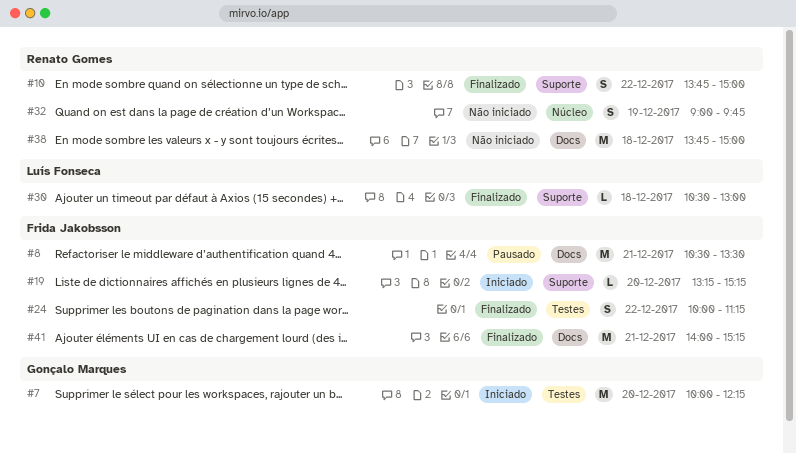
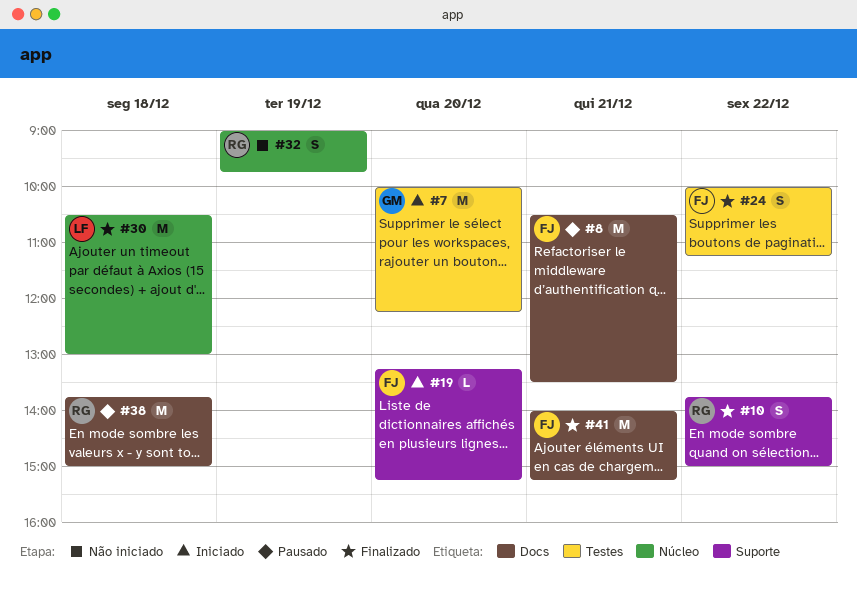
#30, label: Suporte -> Núcleo
#30, estimate: L -> M
#38, status: Não iniciado -> Pausado

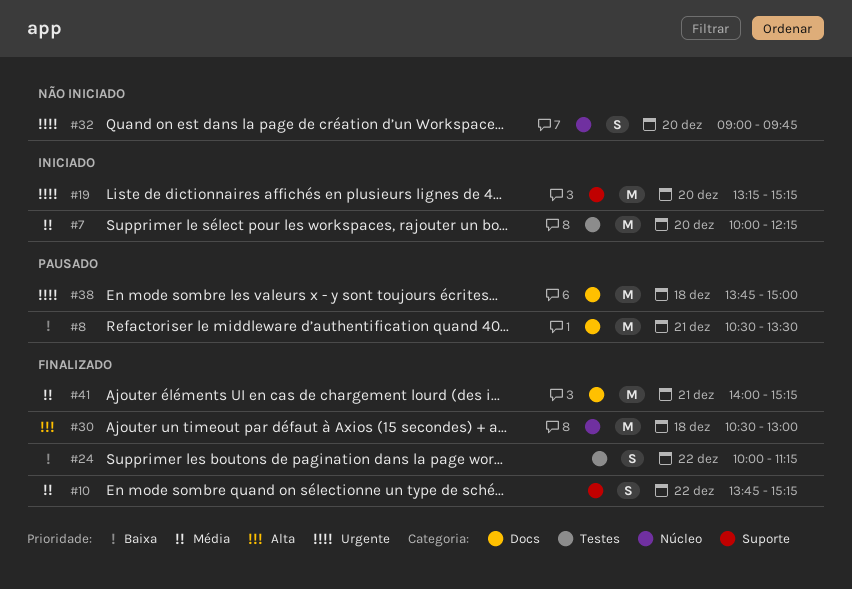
#10, ends: 15:00 -> 15:15
#19, estimate: L -> M
#32, day: Dec 19 -> Dec 20

